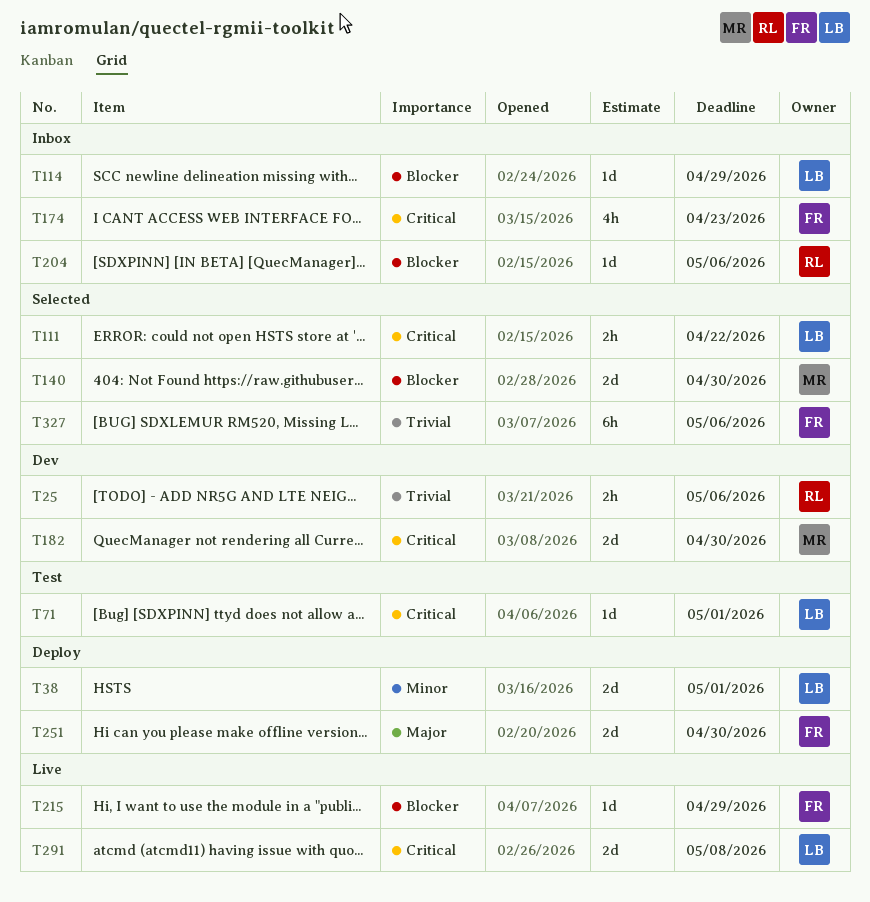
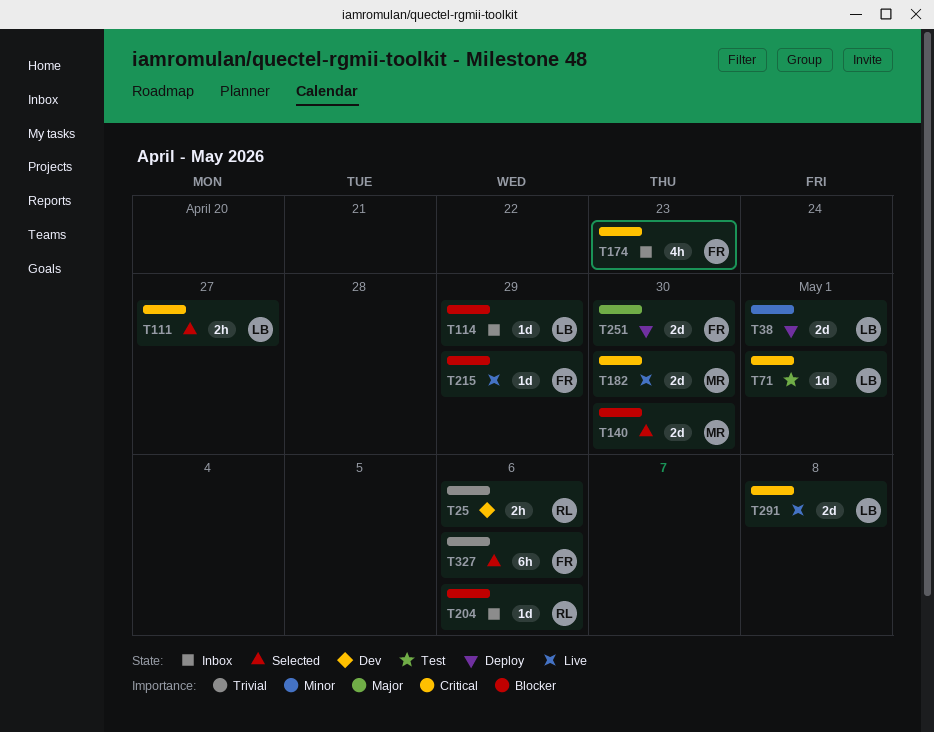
T111, due: Apr 22 -> Apr 27
T182, status: Dev -> Live

